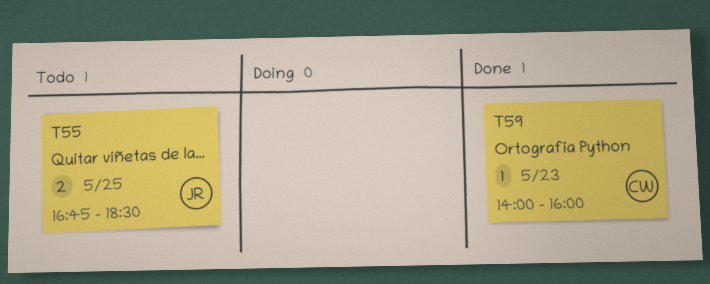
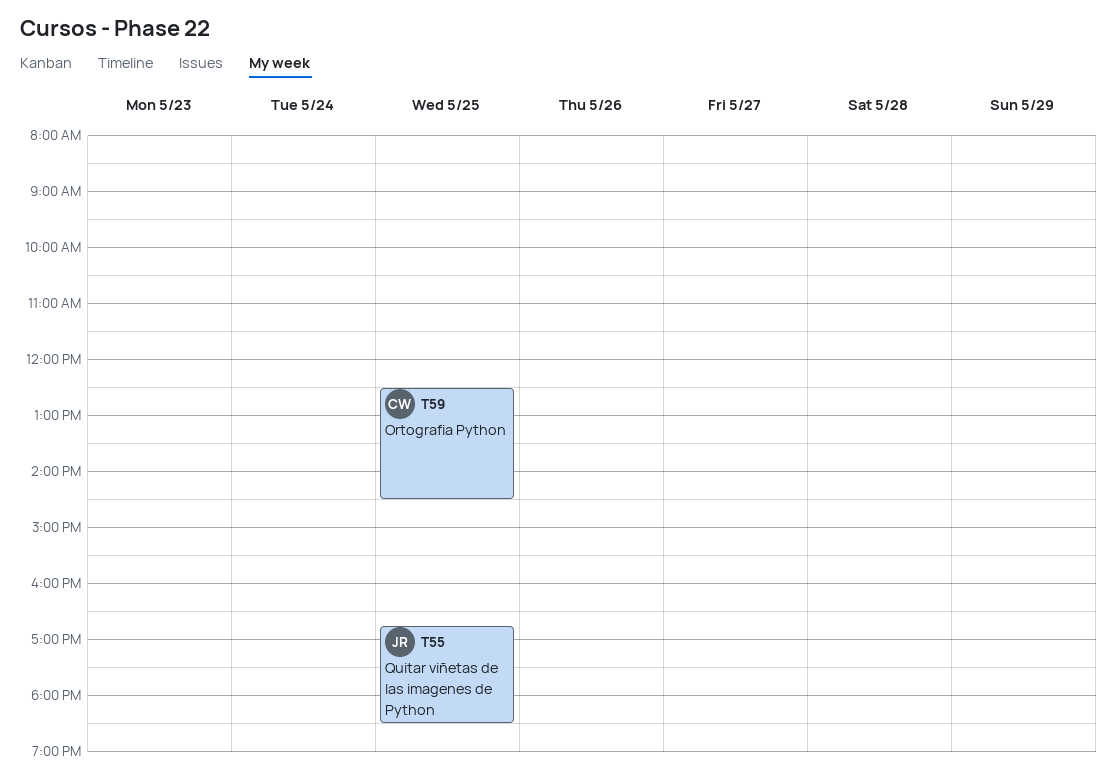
T59, day: May 23 -> May 25
T59, begins: 14:00 -> 12:30
T59, ends: 16:00 -> 14:30

